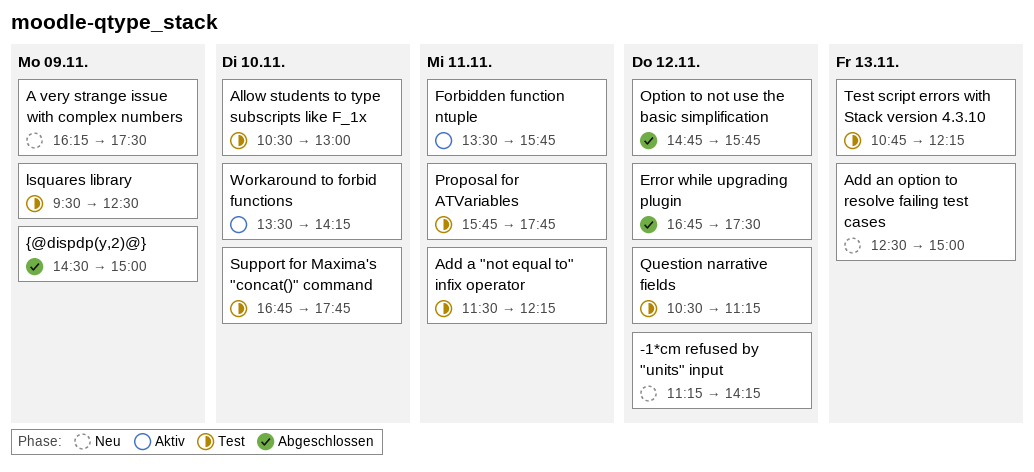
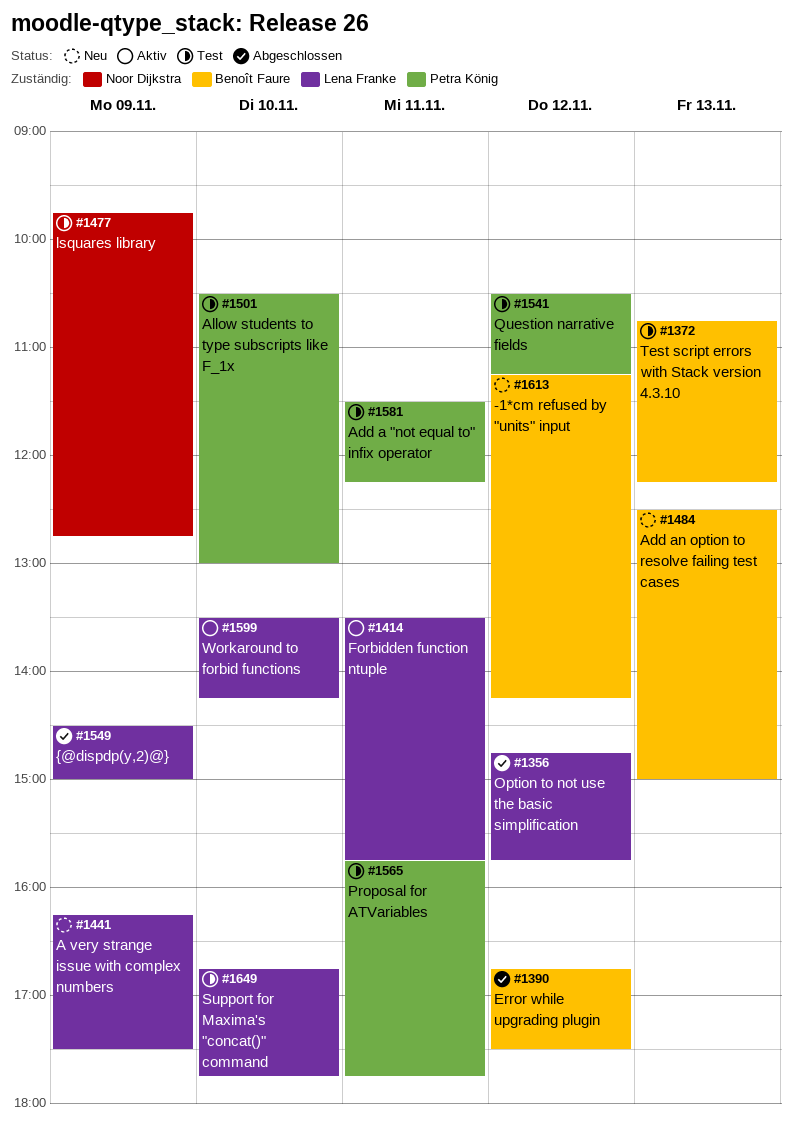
lsquares library, begins: 09:30 -> 09:45
lsquares library, ends: 12:30 -> 12:45

